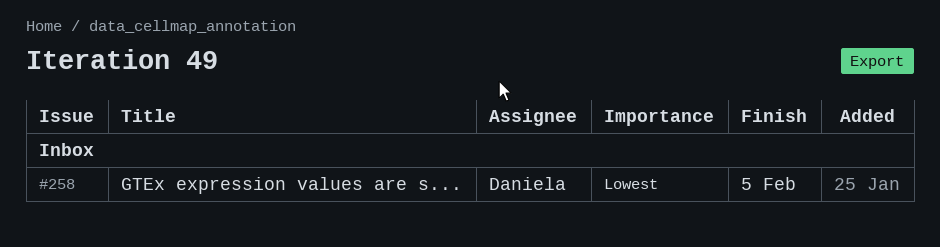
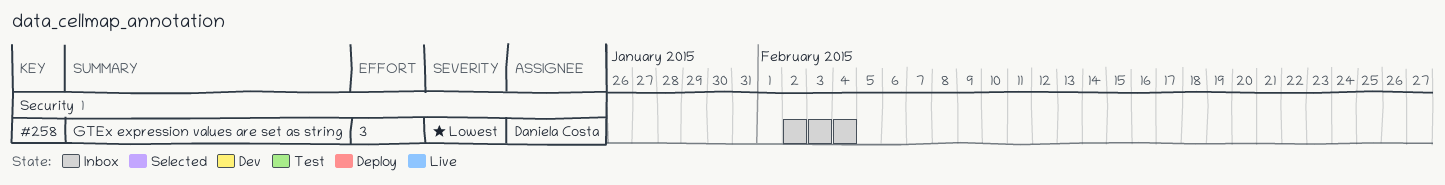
#258, due: Feb 5 -> Feb 4

